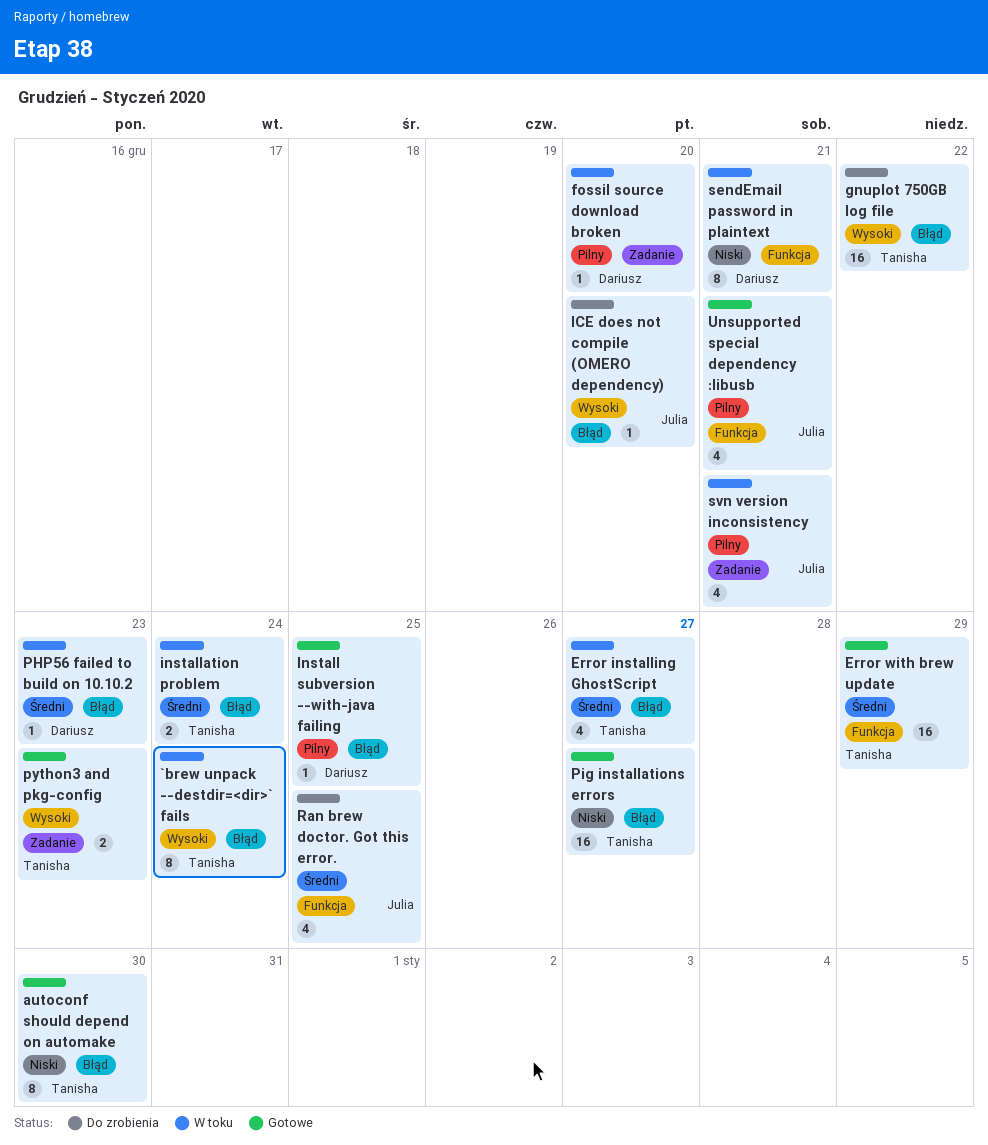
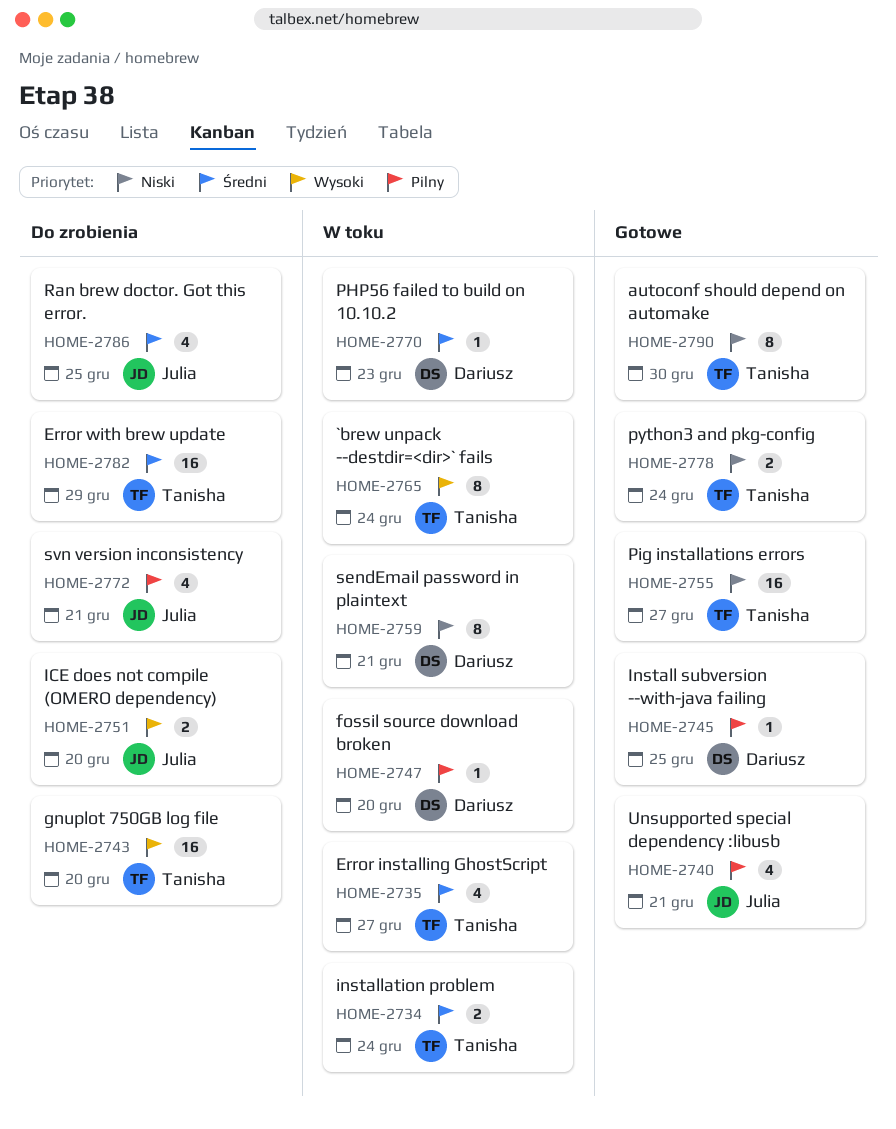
Error with brew update, status: Gotowe -> Do zrobienia
gnuplot 750GB log file, due: Dec 22 -> Dec 20
ICE does not compile (OMERO dependency), estimate: 1 -> 2
python3 and pkg-config, priority: Wysoki -> Niski
python3 and pkg-config, due: Dec 23 -> Dec 24
svn version inconsistency, status: W toku -> Do zrobienia

